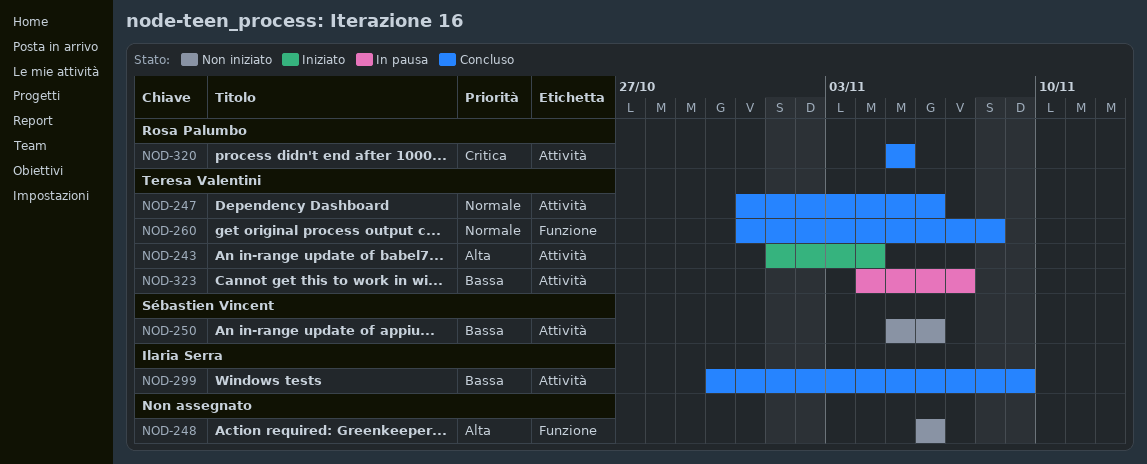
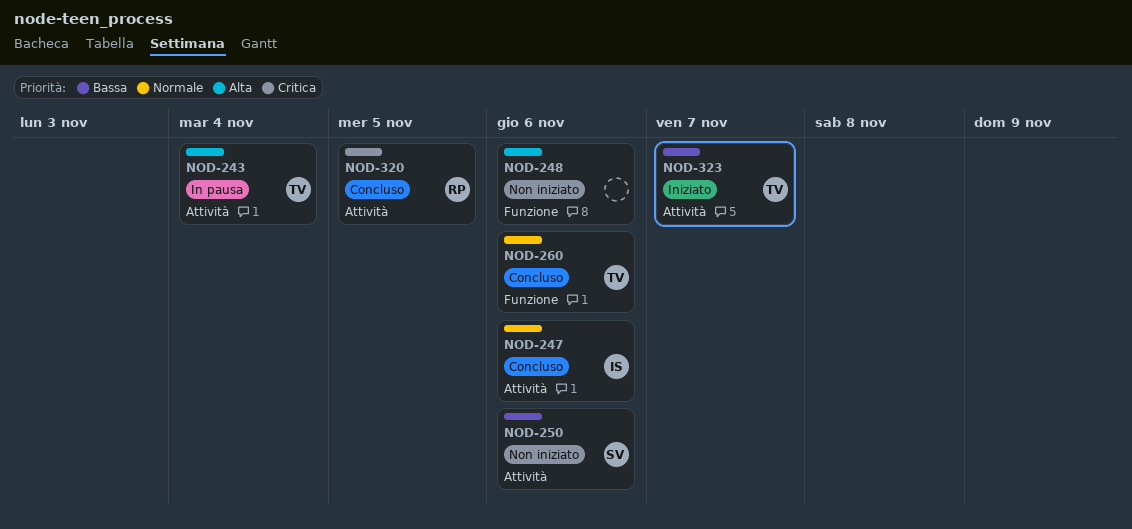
NOD-243, status: Iniziato -> In pausa
NOD-247, owner: Teresa Valentini -> Ilaria Serra
NOD-260, due: Nov 8 -> Nov 6
NOD-299: present -> none
NOD-323, status: In pausa -> Iniziato

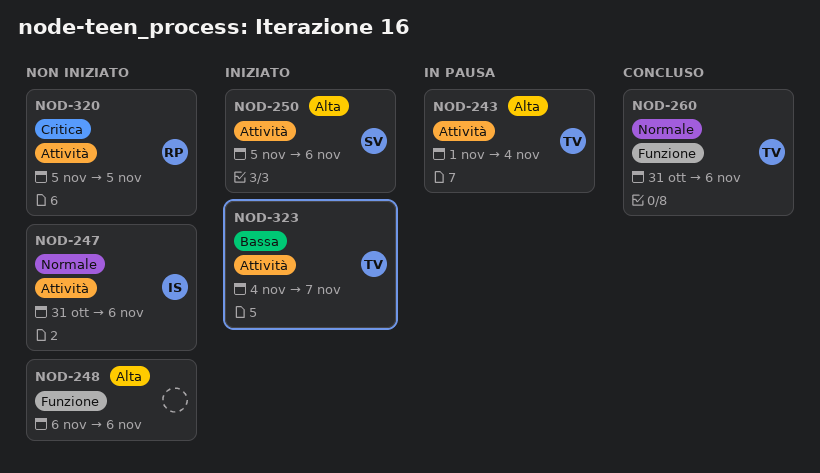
NOD-247, status: Concluso -> Non iniziato
NOD-250, status: Non iniziato -> Iniziato
NOD-250, priority: Bassa -> Alta
NOD-320, status: Concluso -> Non iniziato

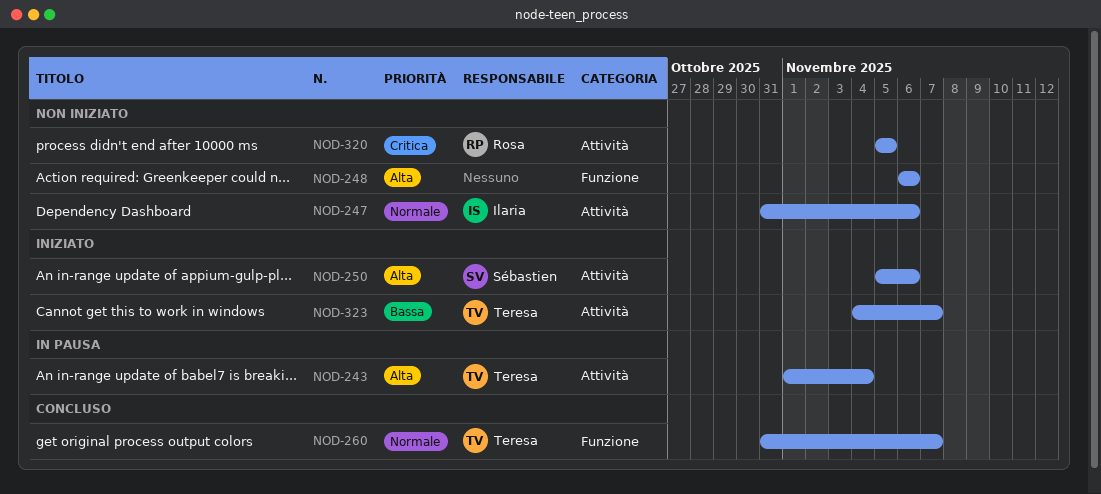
NOD-260, due: Nov 6 -> Nov 7

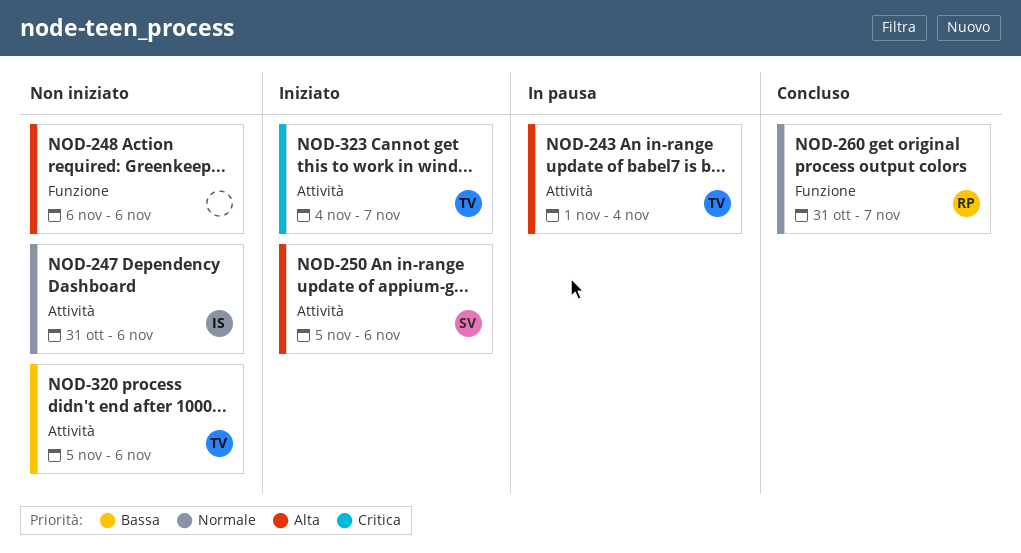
NOD-260, owner: Teresa -> Rosa
NOD-320, owner: Rosa -> Teresa
NOD-320, priority: Critica -> Bassa
NOD-320, due: Nov 5 -> Nov 6
NOD-323, priority: Bassa -> Critica

